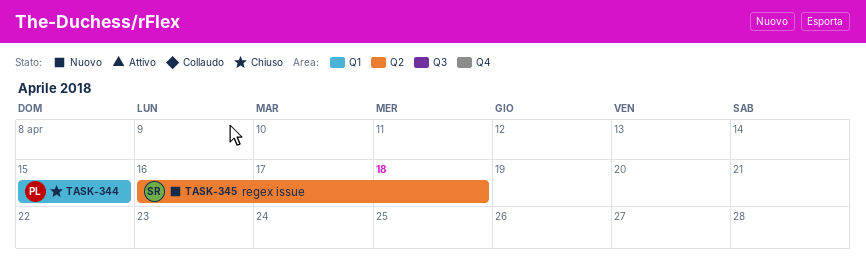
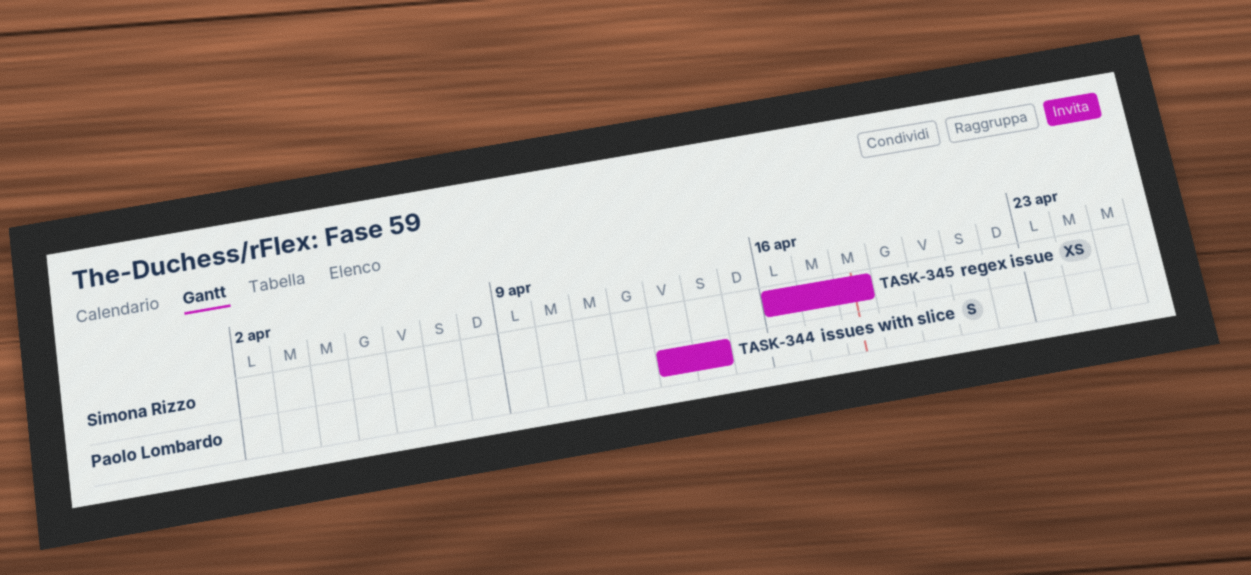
TASK-344, start: Apr 15 -> Apr 13
TASK-344, due: Apr 15 -> Apr 14

